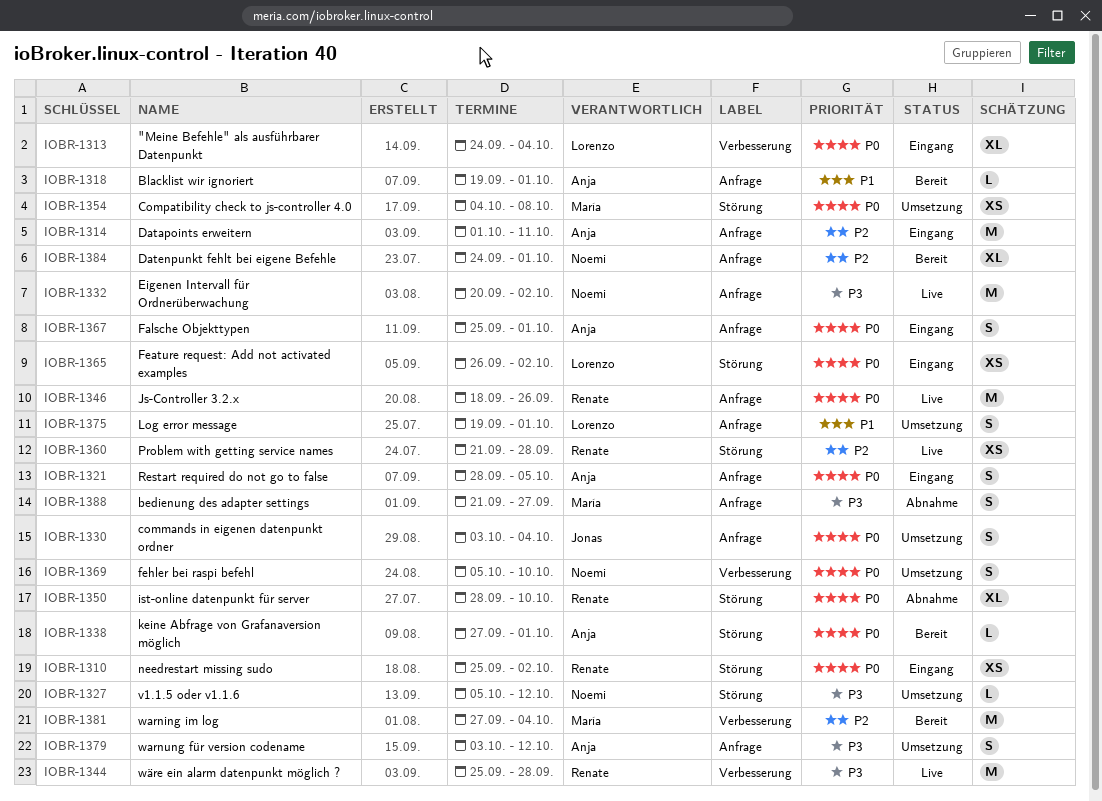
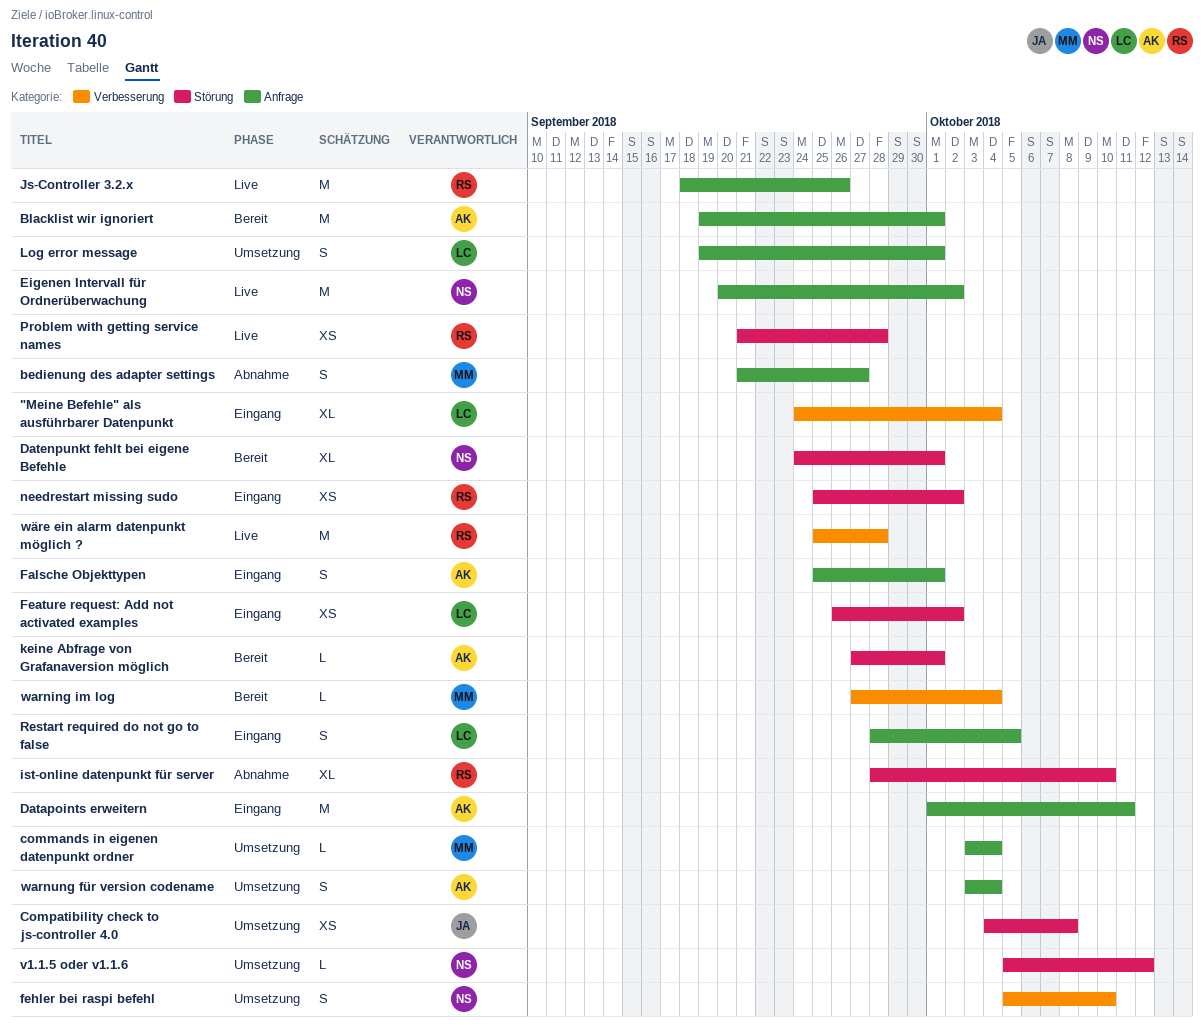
Blacklist wir ignoriert, estimate: L -> M
commands in eigenen datenpunkt ordner, owner: Jonas -> María
commands in eigenen datenpunkt ordner, estimate: S -> L
Compatibility check to js-controller 4.0, owner: María -> Jonas
Datenpunkt fehlt bei eigene Befehle, label: Anfrage -> Störung
Restart required do not go to false, owner: Anja -> Lorenzo
warning im log, estimate: M -> L
warnung für version codename, due: Oct 12 -> Oct 4

